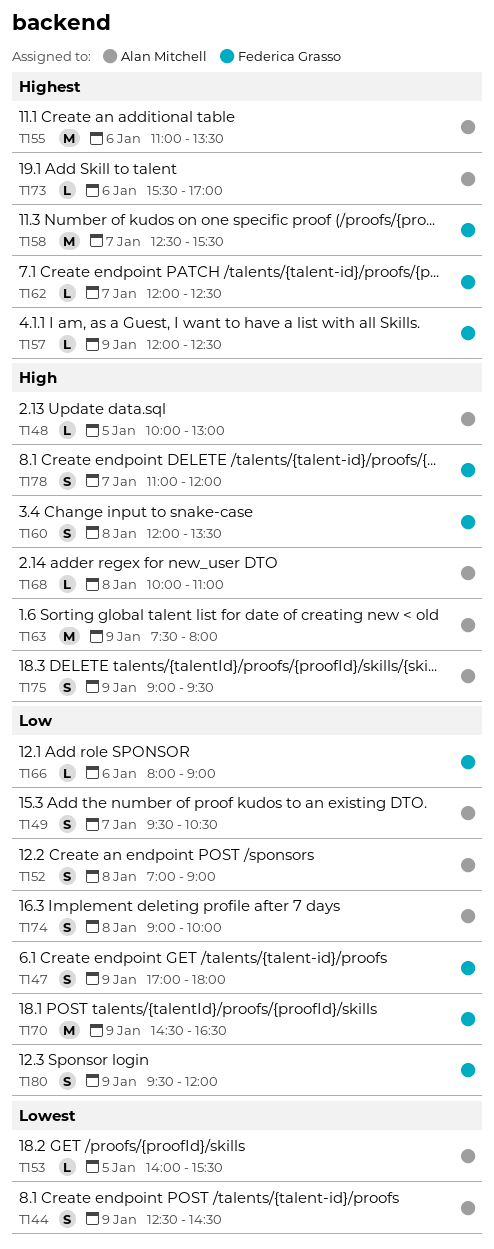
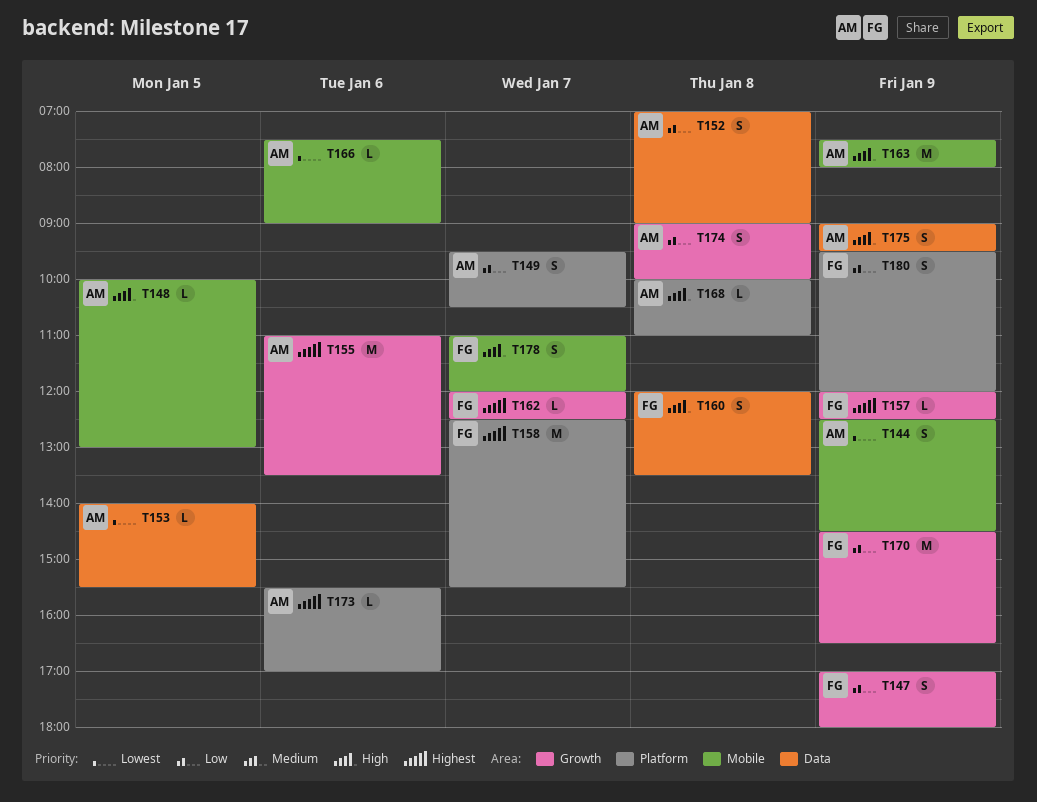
T166, owner: Federica Grasso -> Alan Mitchell
T166, priority: Low -> Lowest
T166, begins: 08:00 -> 07:30

